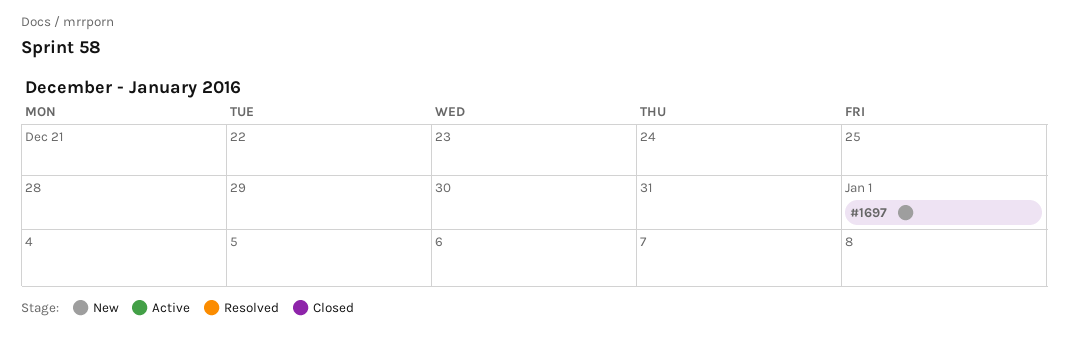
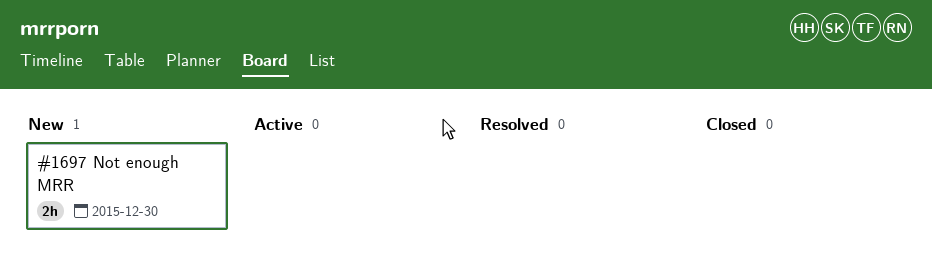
#1697, due: Jan 1 -> Dec 30

